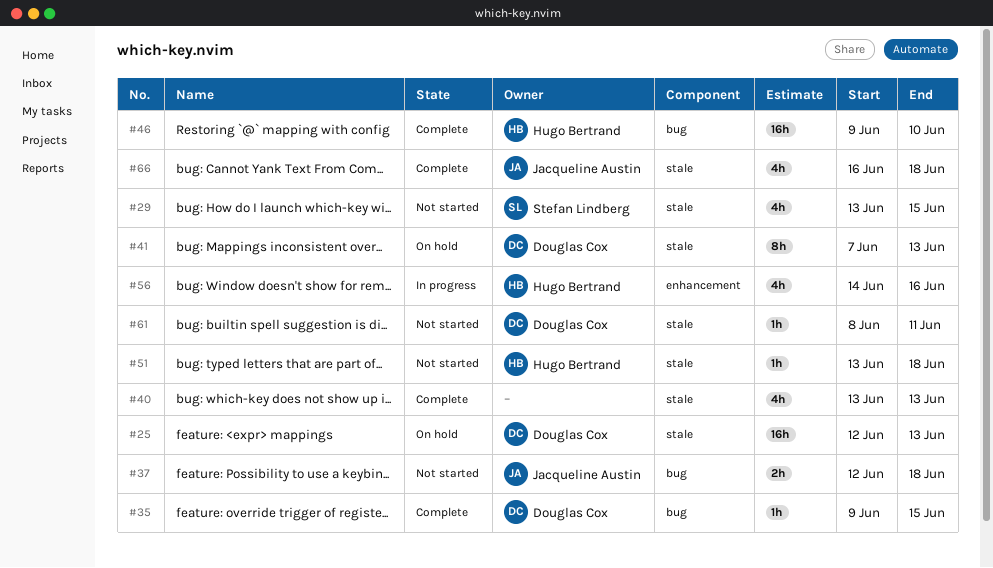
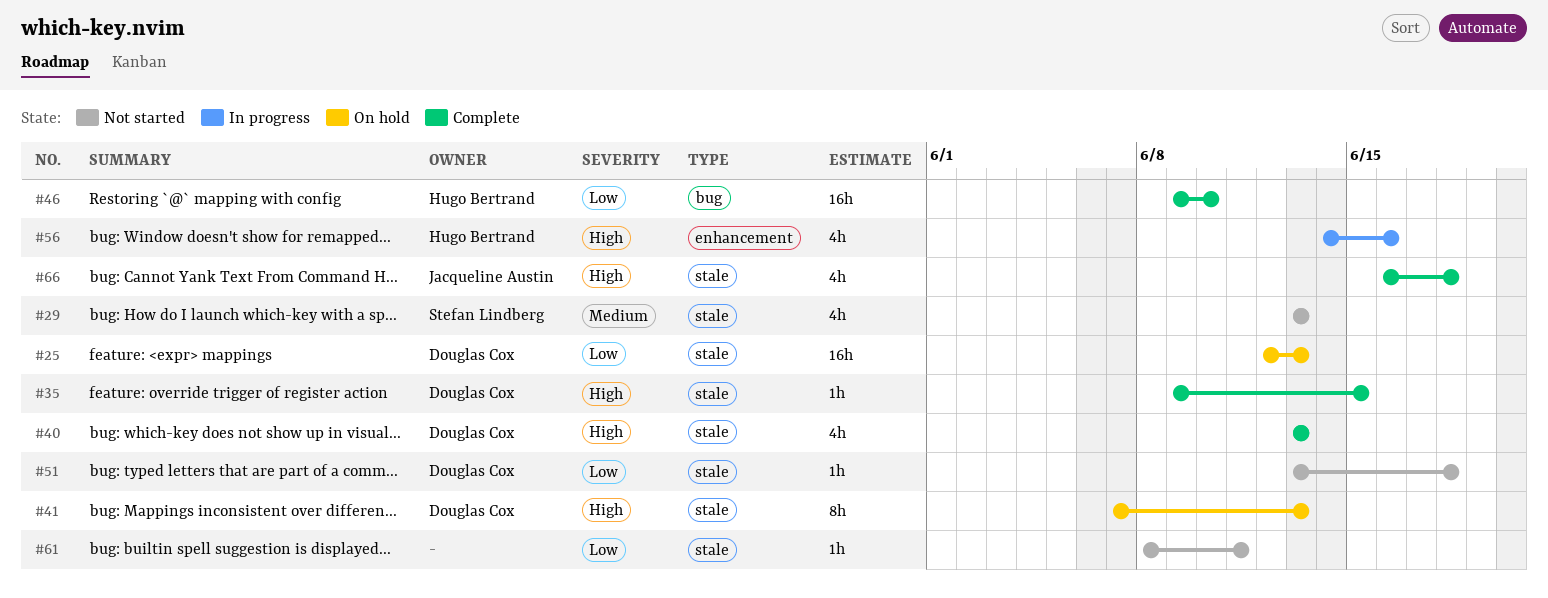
#29, due: Jun 15 -> Jun 13
#35, label: bug -> stale
#37: present -> none
#40, owner: none -> Douglas Cox
#51, owner: Hugo Bertrand -> Douglas Cox
#61, owner: Douglas Cox -> none

